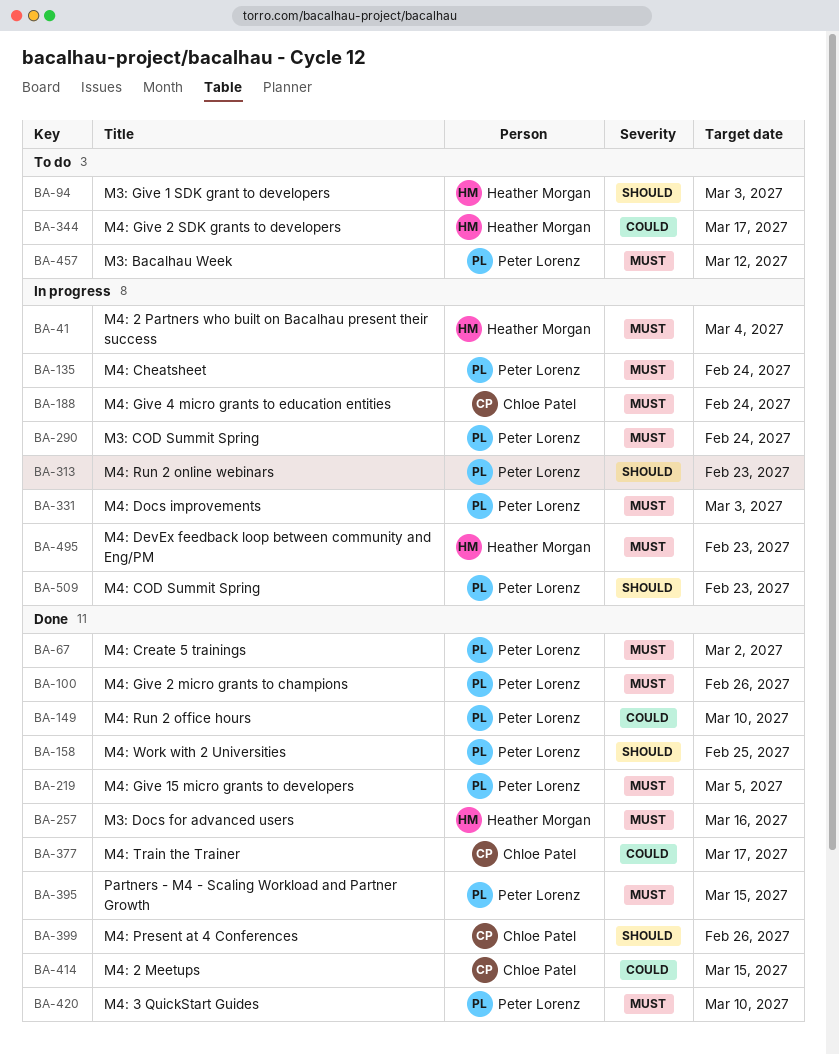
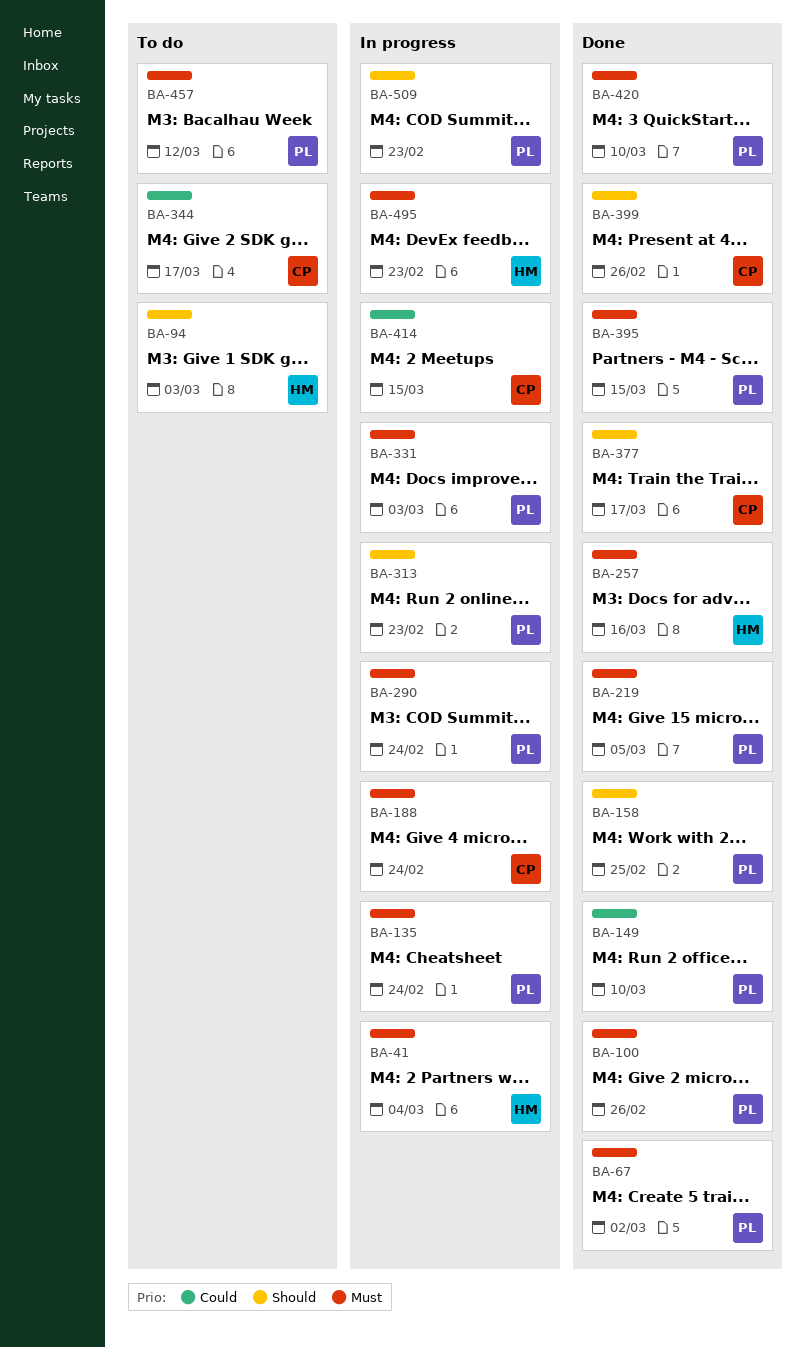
BA-344, owner: Heather Morgan -> Chloe Patel
BA-377, priority: Could -> Should
BA-414, status: Done -> In progress

